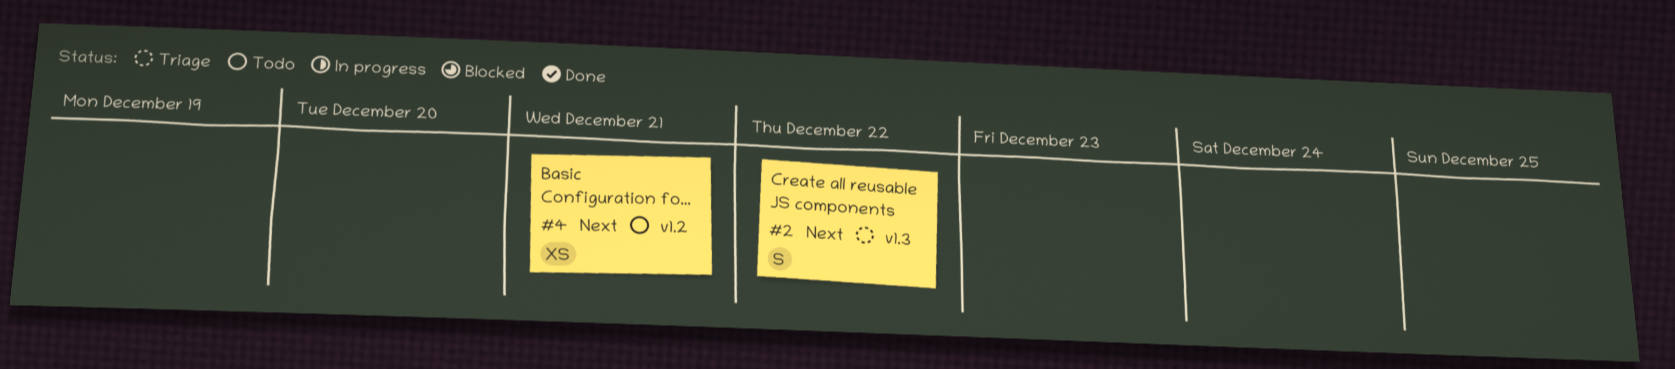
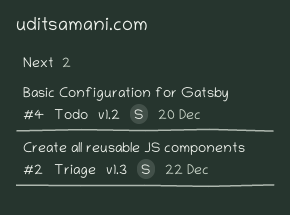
#4, estimate: XS -> S
#4, due: Dec 21 -> Dec 20

